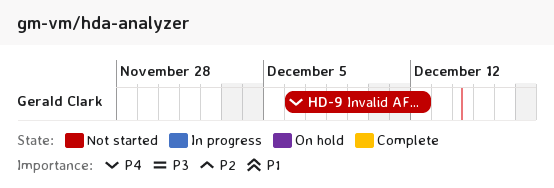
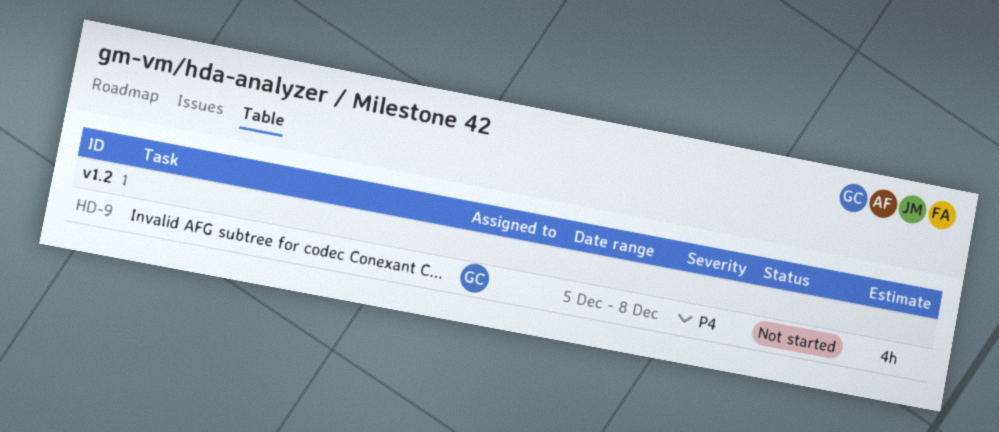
HD-9, start: Dec 6 -> Dec 5
HD-9, due: Dec 12 -> Dec 8

